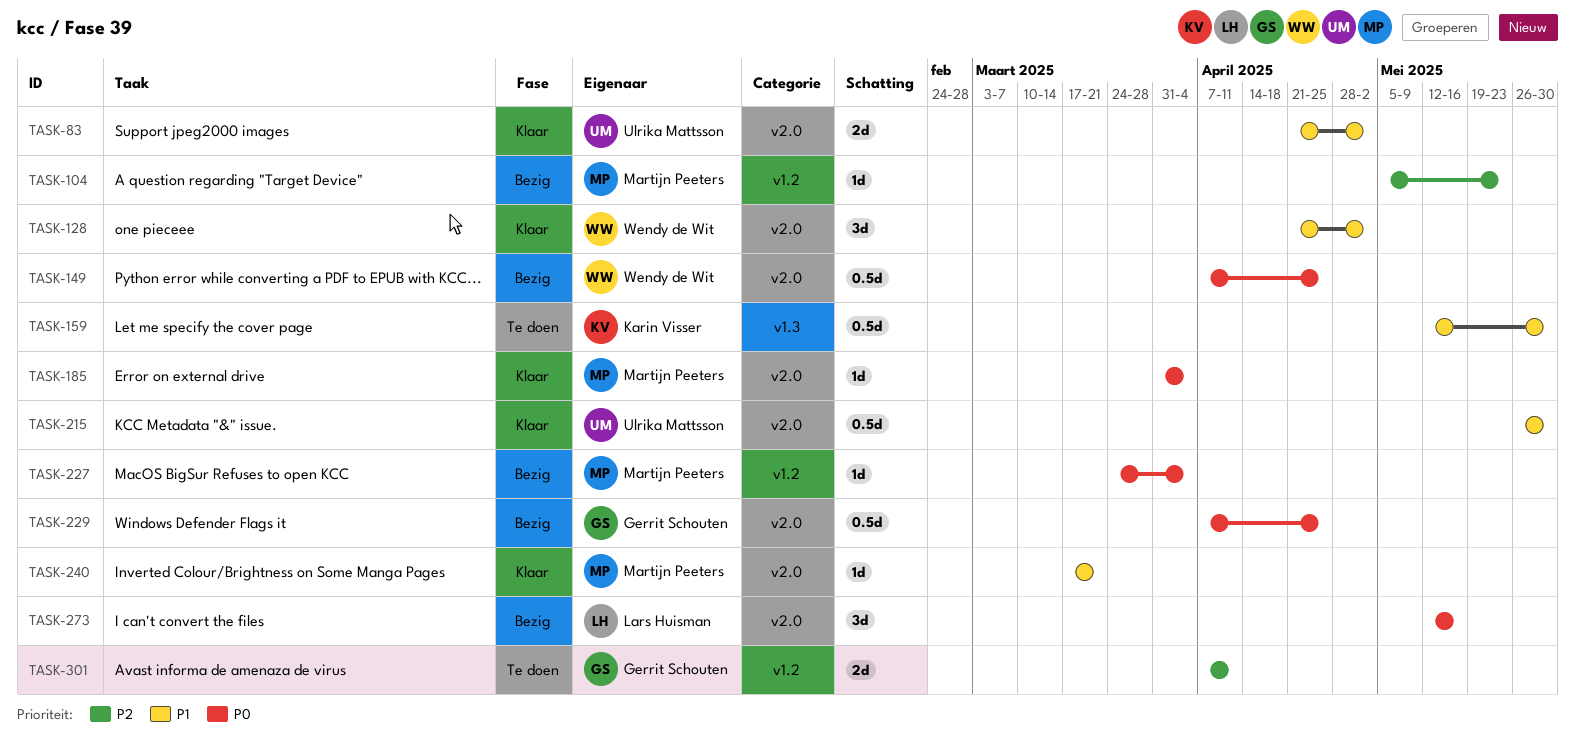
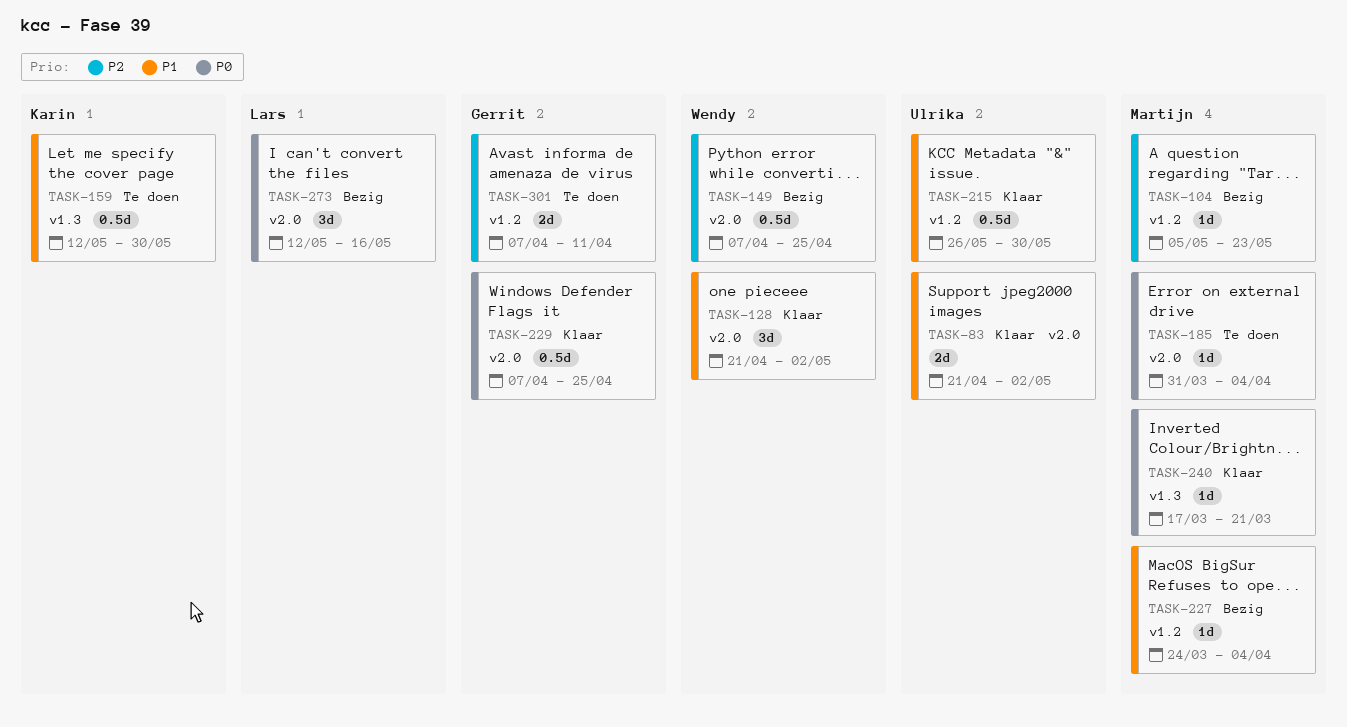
TASK-149, priority: P0 -> P2
TASK-185, status: Klaar -> Te doen
TASK-215, label: v2.0 -> v1.2
TASK-227, priority: P0 -> P1
TASK-229, status: Bezig -> Klaar
TASK-240, priority: P1 -> P0
TASK-240, label: v2.0 -> v1.3

